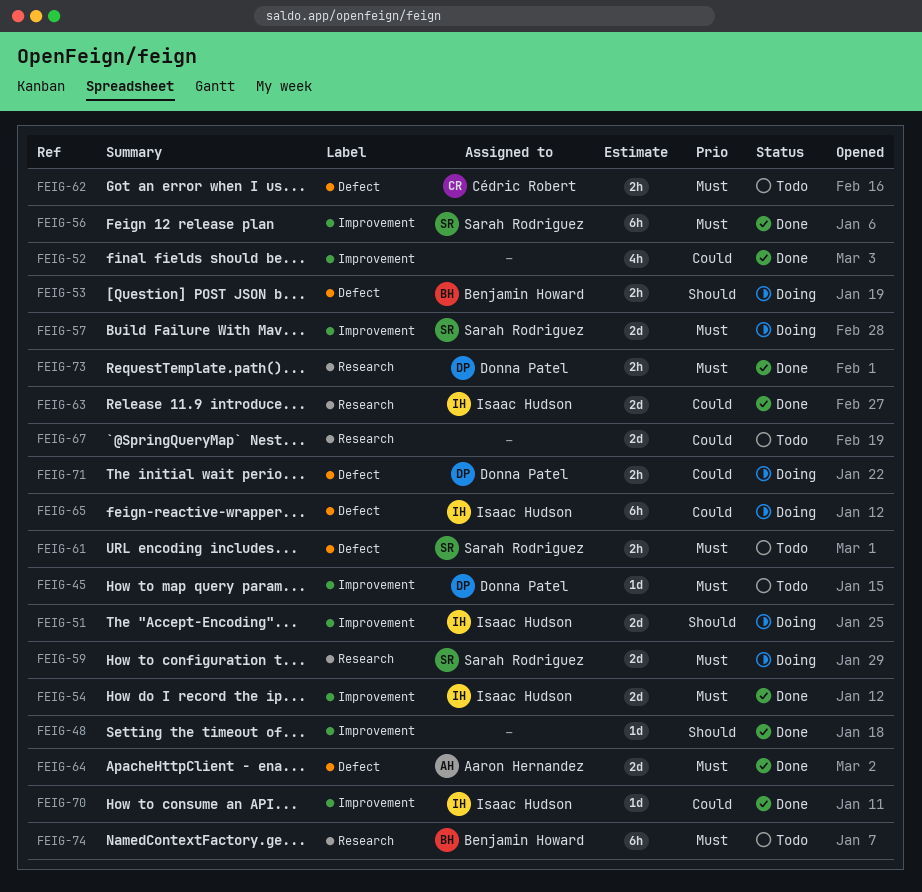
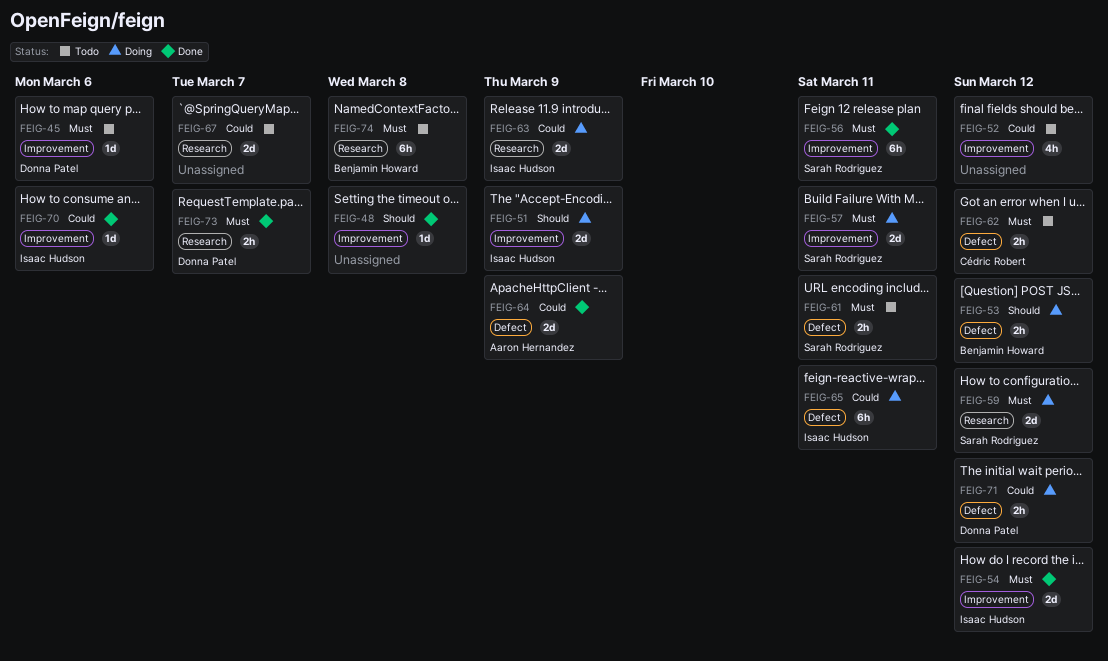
FEIG-52, status: Done -> Todo
FEIG-63, status: Done -> Doing
FEIG-64, priority: Must -> Could

